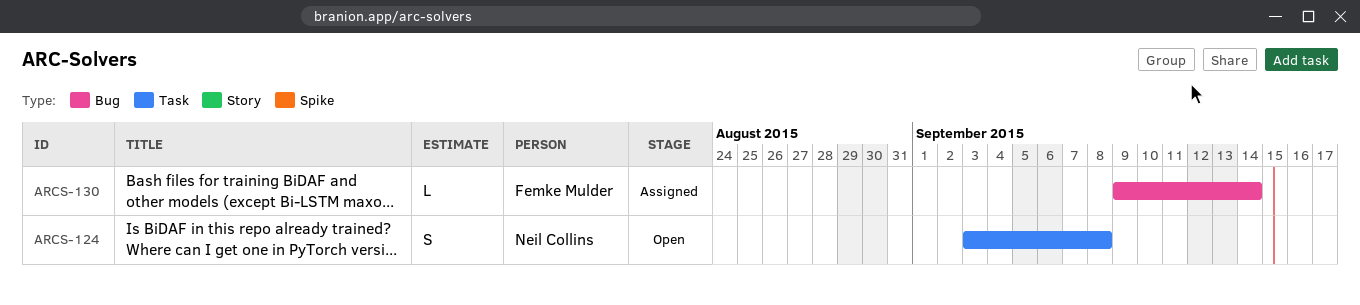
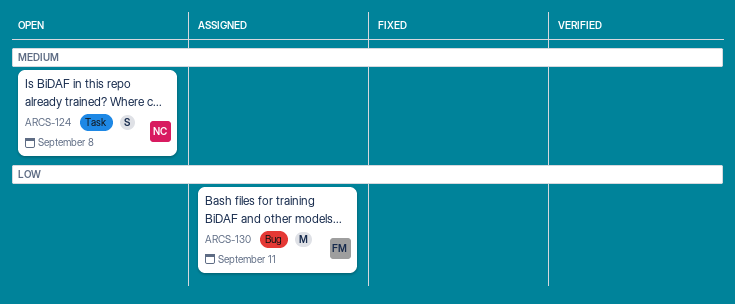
ARCS-130, estimate: L -> M
ARCS-130, due: Sep 14 -> Sep 11

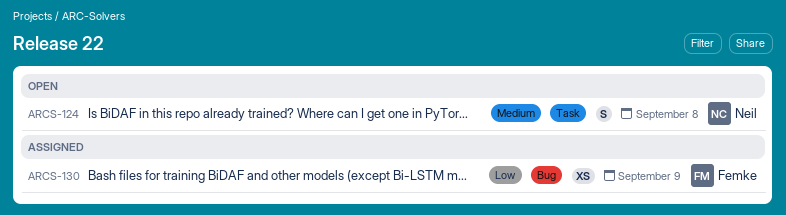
ARCS-130, estimate: M -> XS
ARCS-130, due: Sep 11 -> Sep 9

